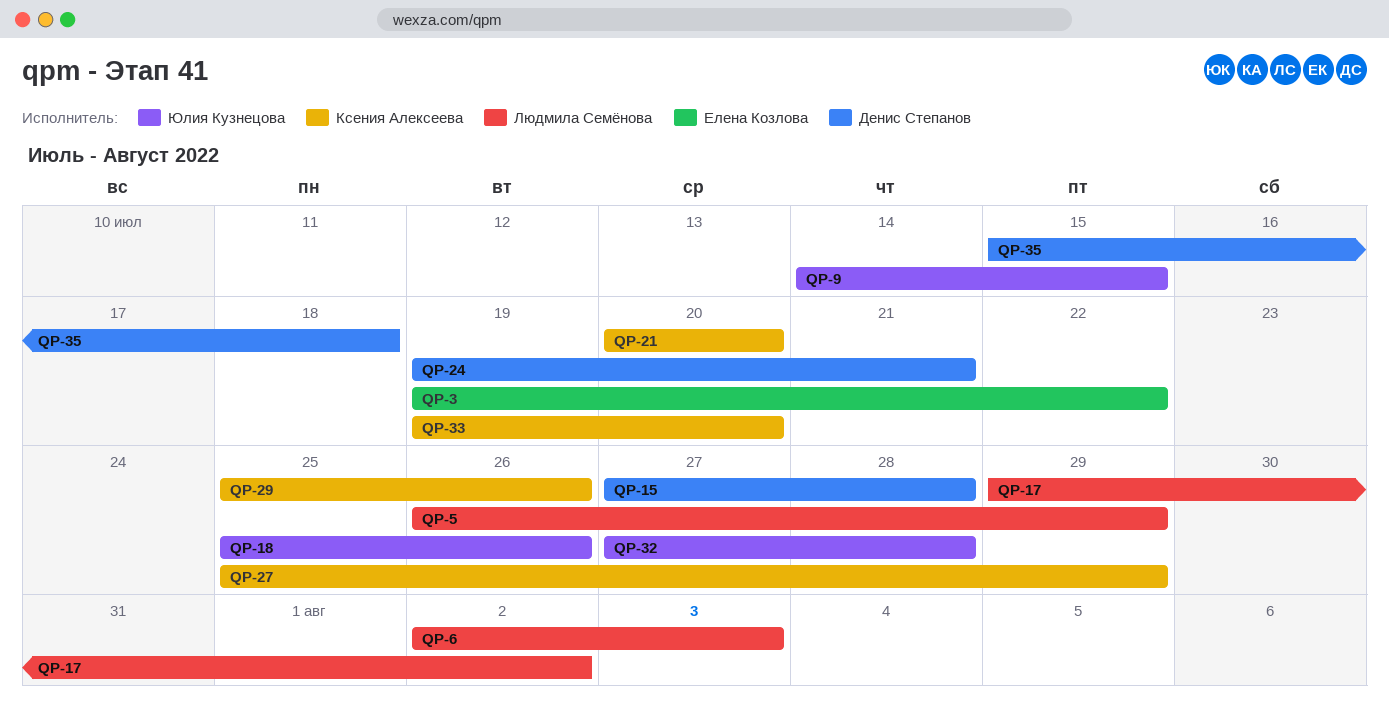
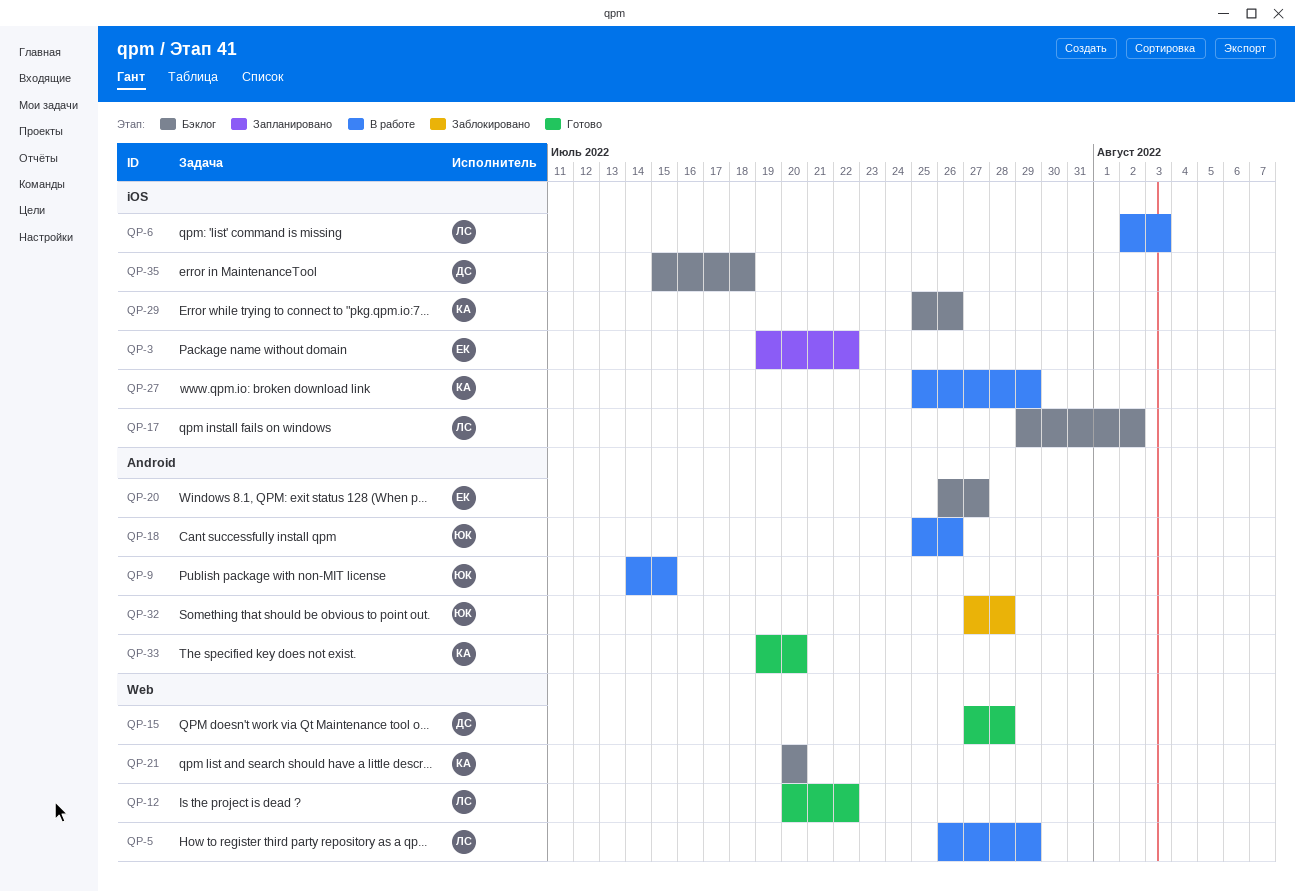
QP-12: none -> present
QP-20: none -> present
QP-24: present -> none

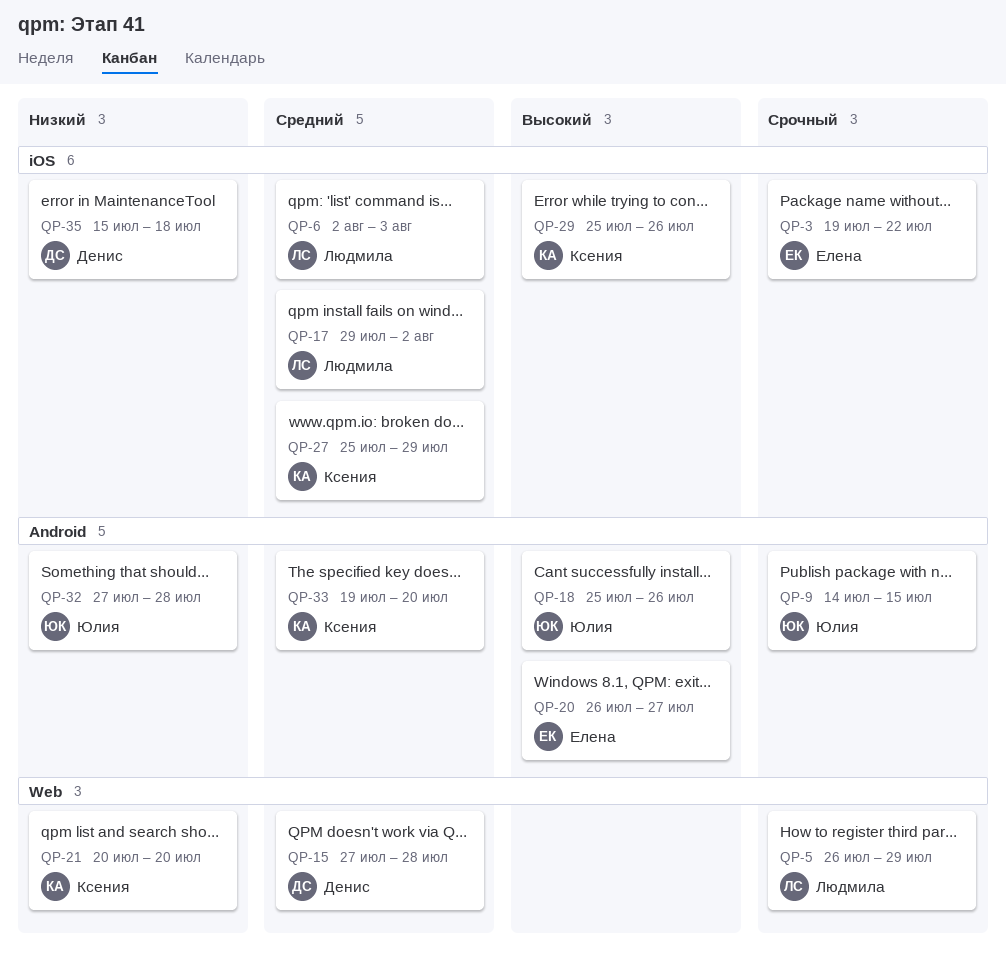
QP-12: present -> none

